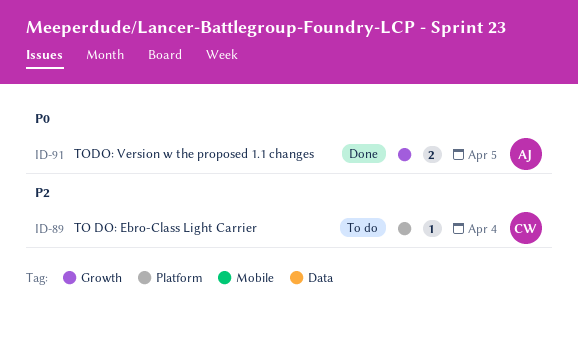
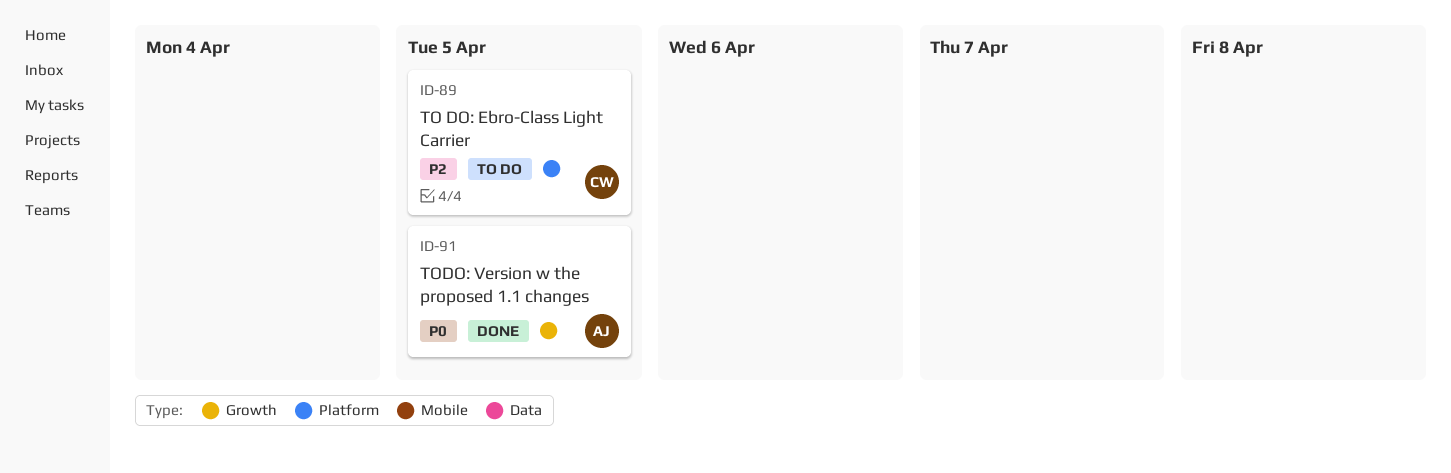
ID-89, due: Apr 4 -> Apr 5

